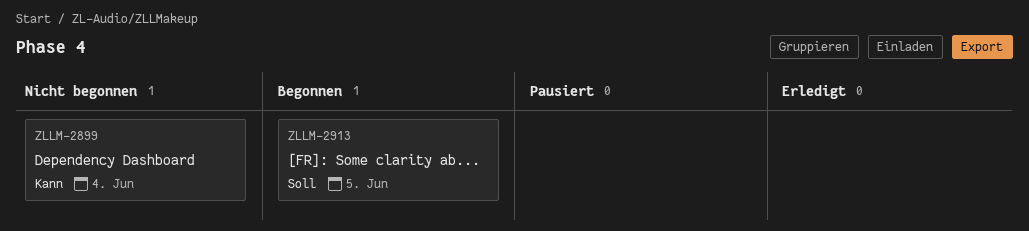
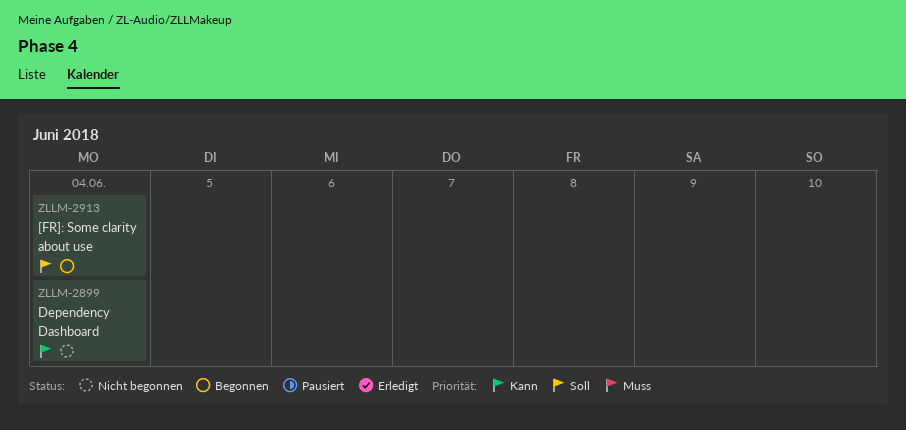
ZLLM-2913, due: Jun 5 -> Jun 4

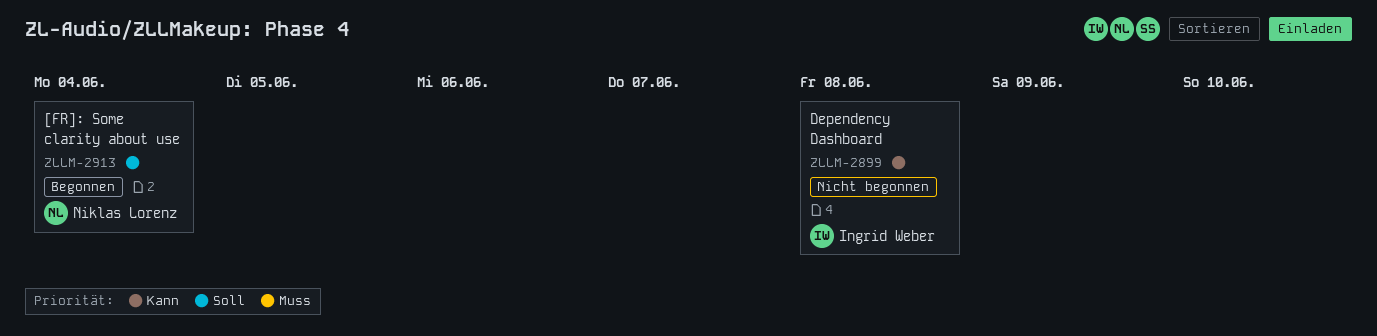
ZLLM-2899, due: Jun 4 -> Jun 8

